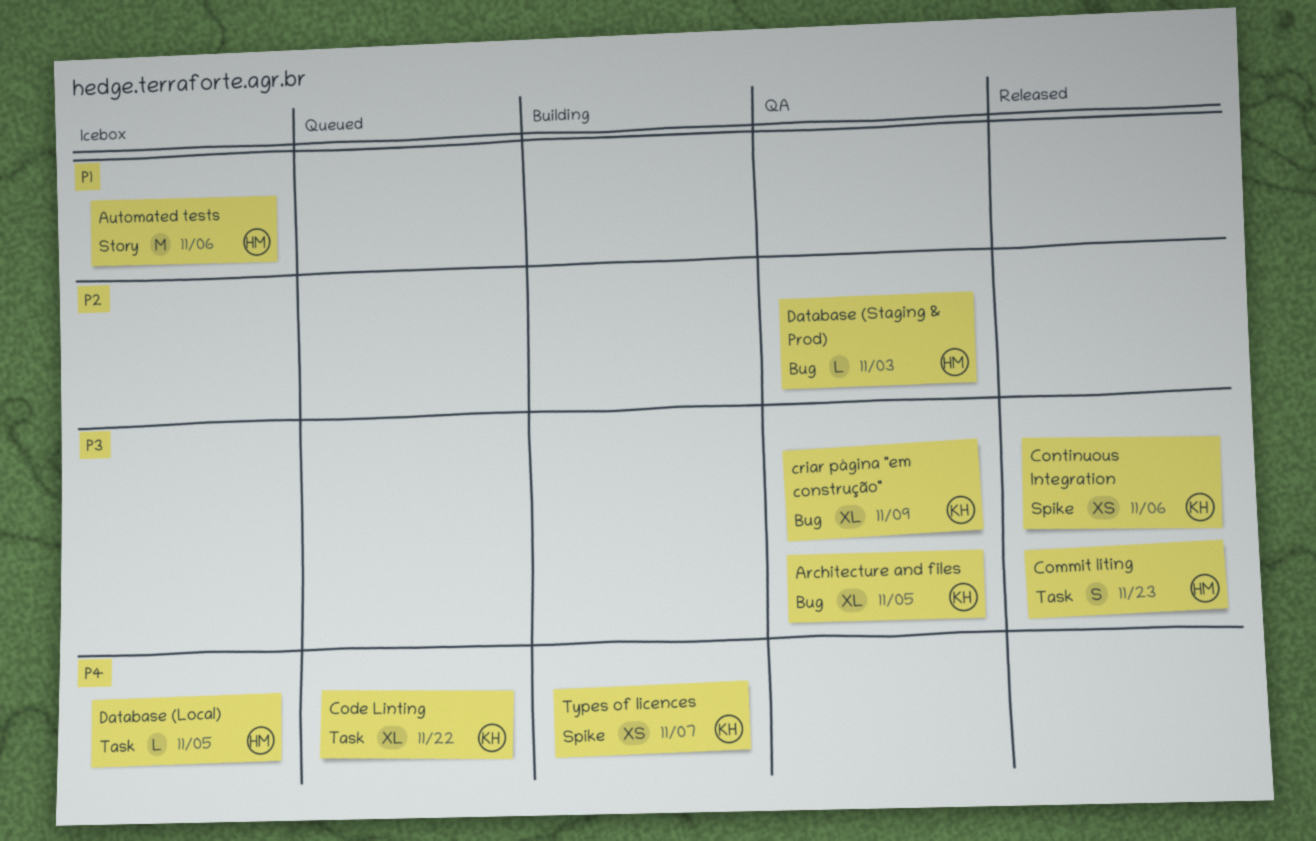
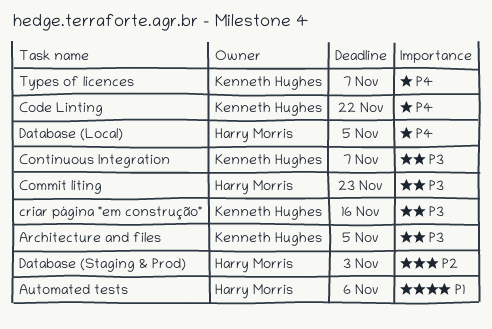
Continuous Integration, due: Nov 6 -> Nov 7
criar página "em construção", due: Nov 9 -> Nov 16

